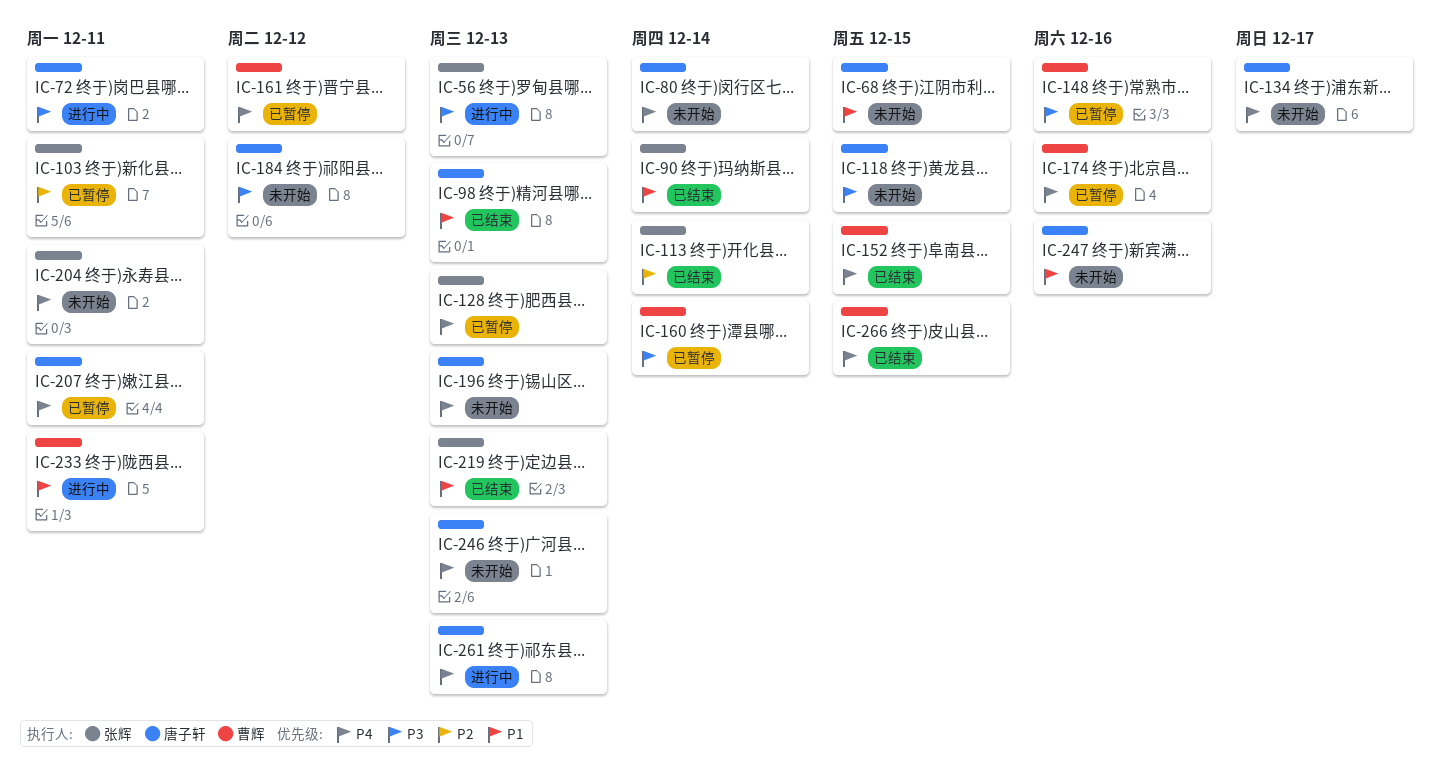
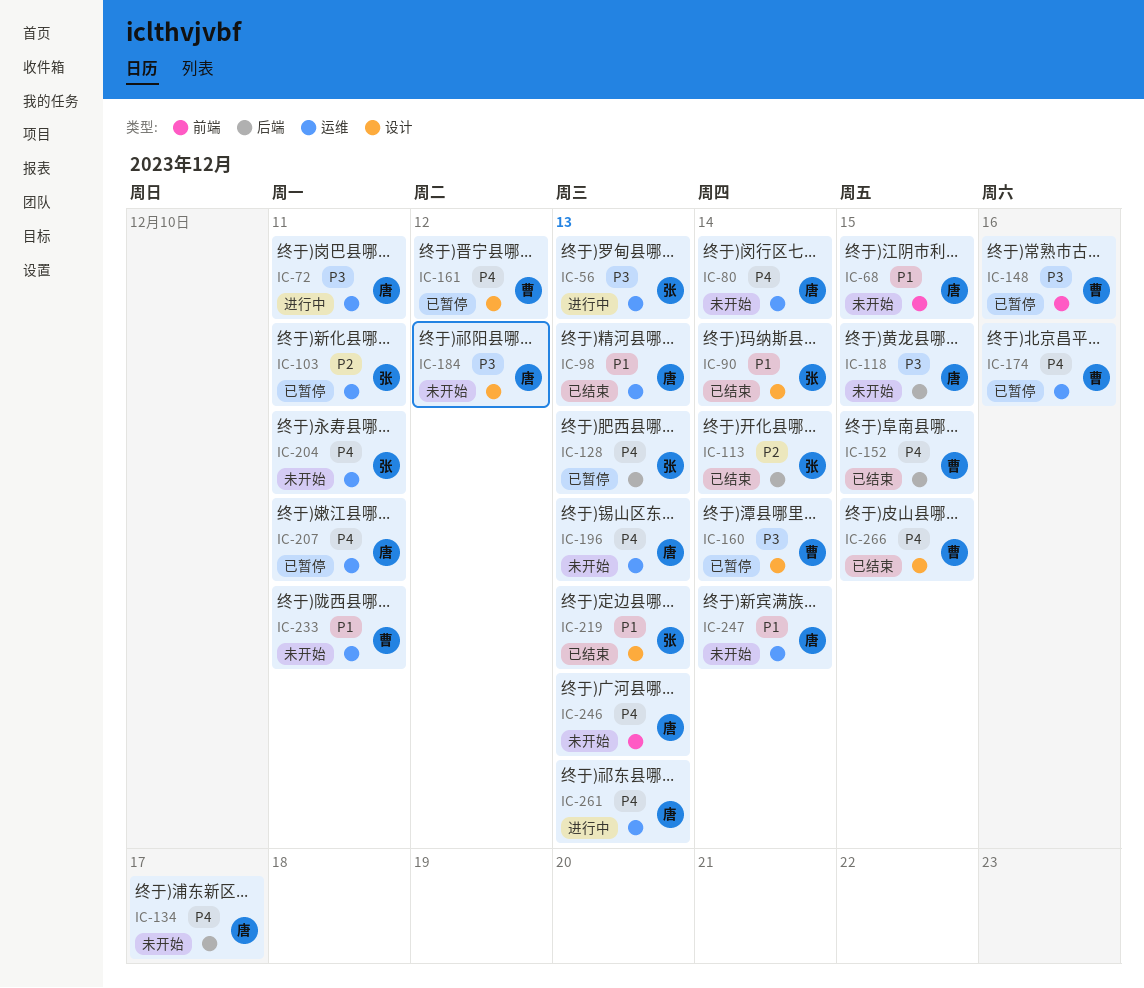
IC-233, status: 进行中 -> 未开始
IC-247, due: Dec 16 -> Dec 14

